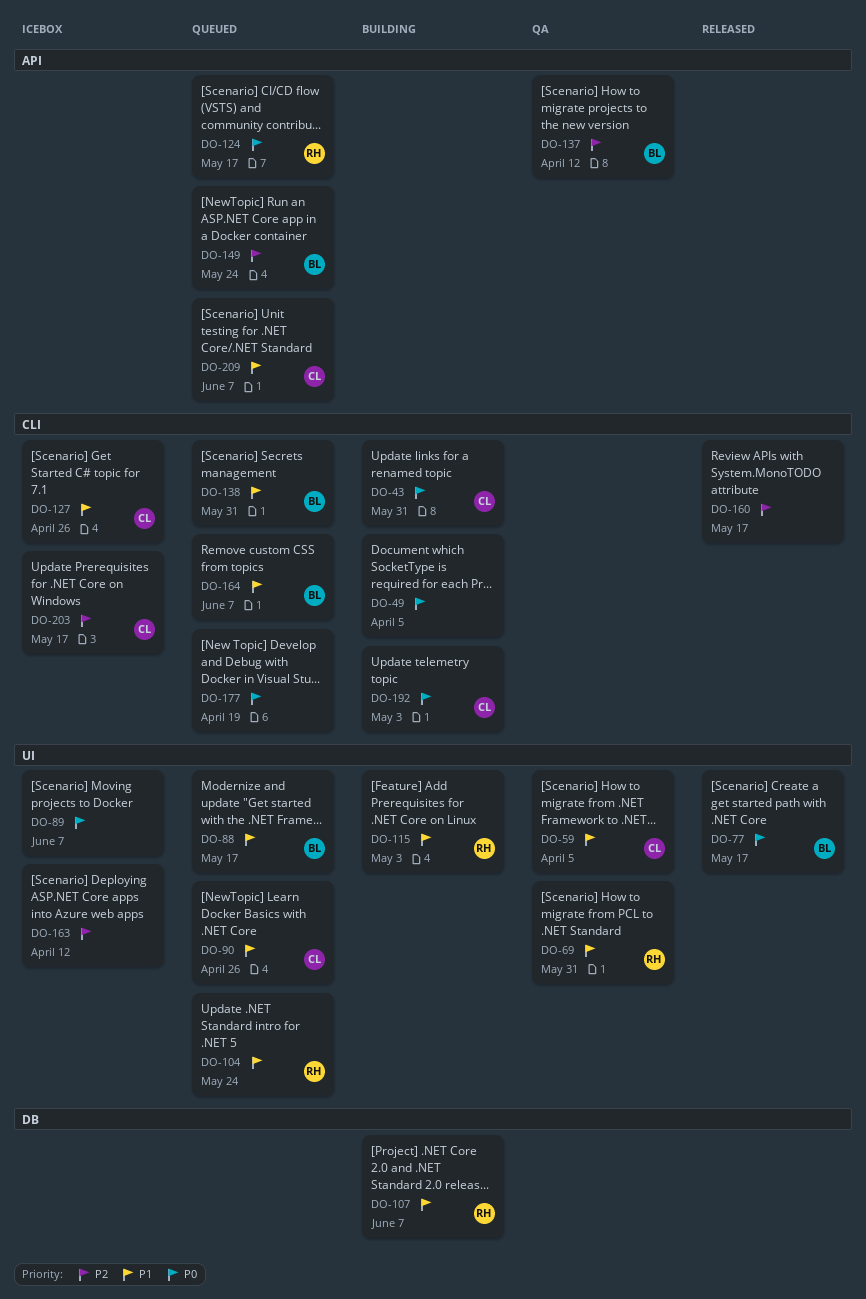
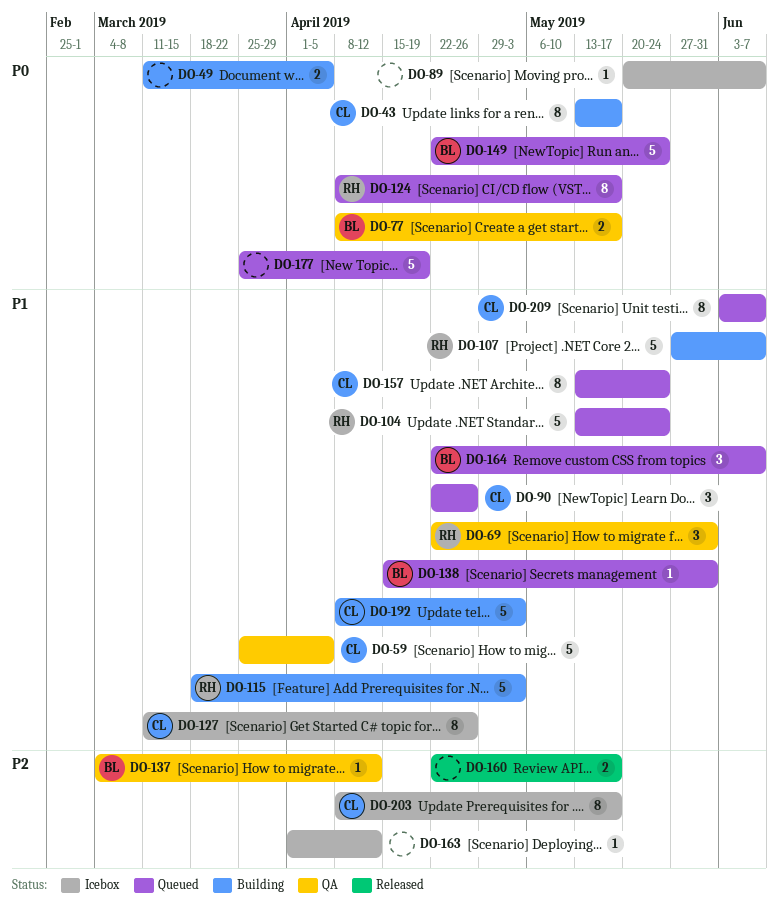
DO-43, due: May 31 -> May 17
DO-77, status: Released -> QA
DO-88: present -> none
DO-149, priority: P2 -> P0
DO-157: none -> present
DO-192, priority: P0 -> P1

